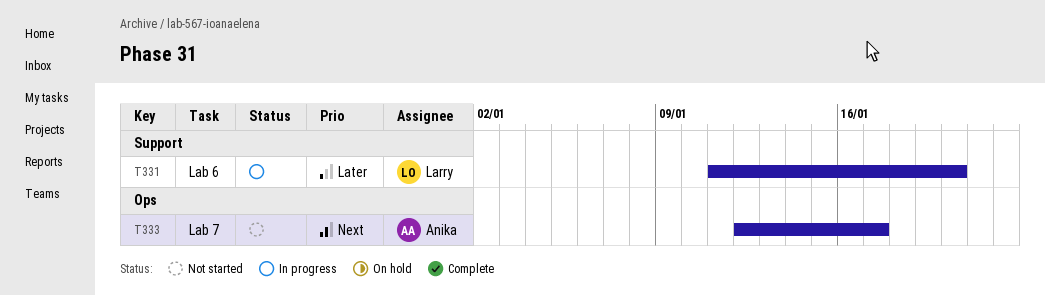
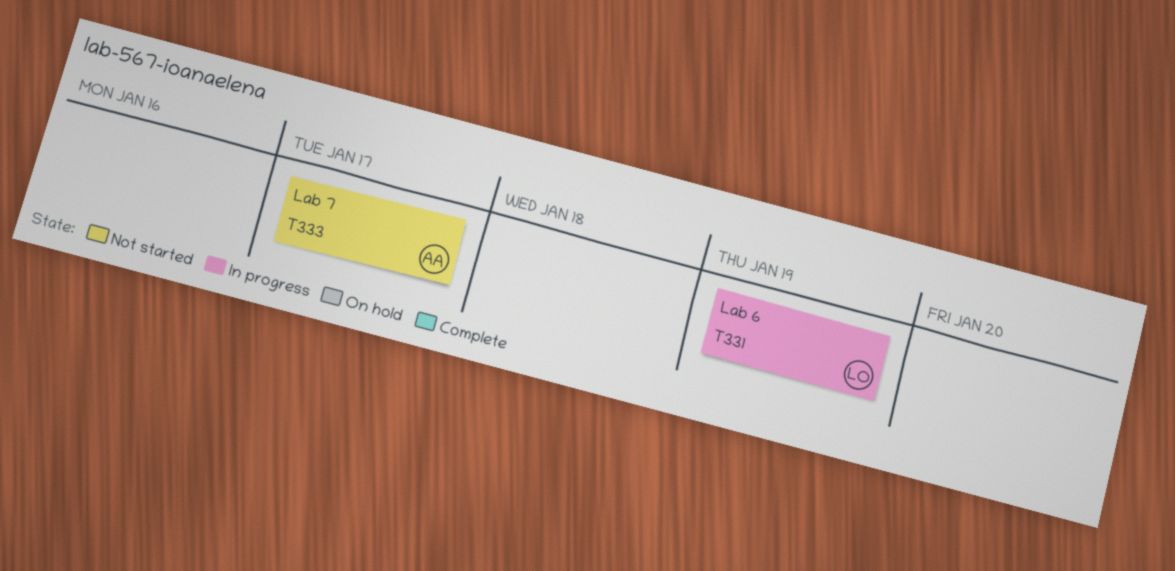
T331, due: Jan 20 -> Jan 19

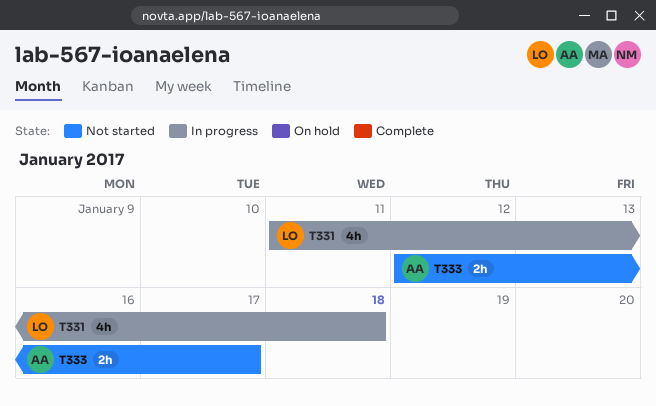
T331, due: Jan 19 -> Jan 18

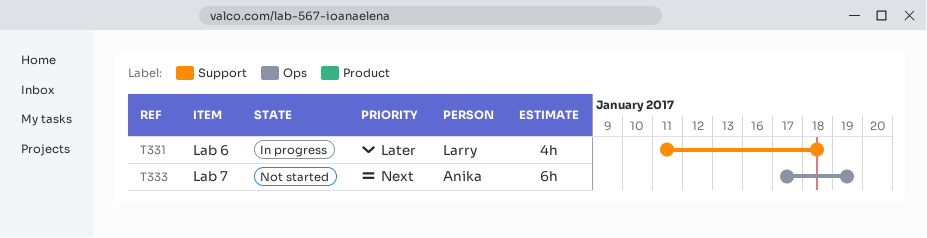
T333, estimate: 2h -> 6h
T333, start: Jan 12 -> Jan 17
T333, due: Jan 17 -> Jan 19

